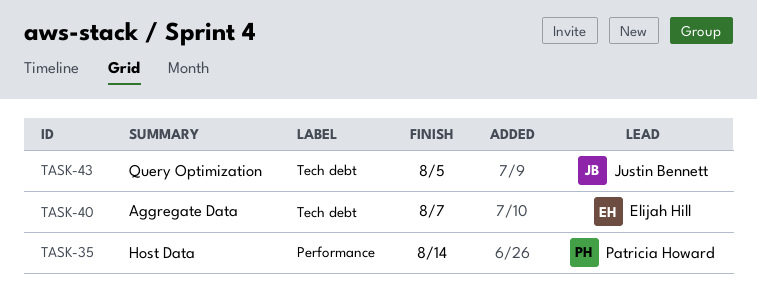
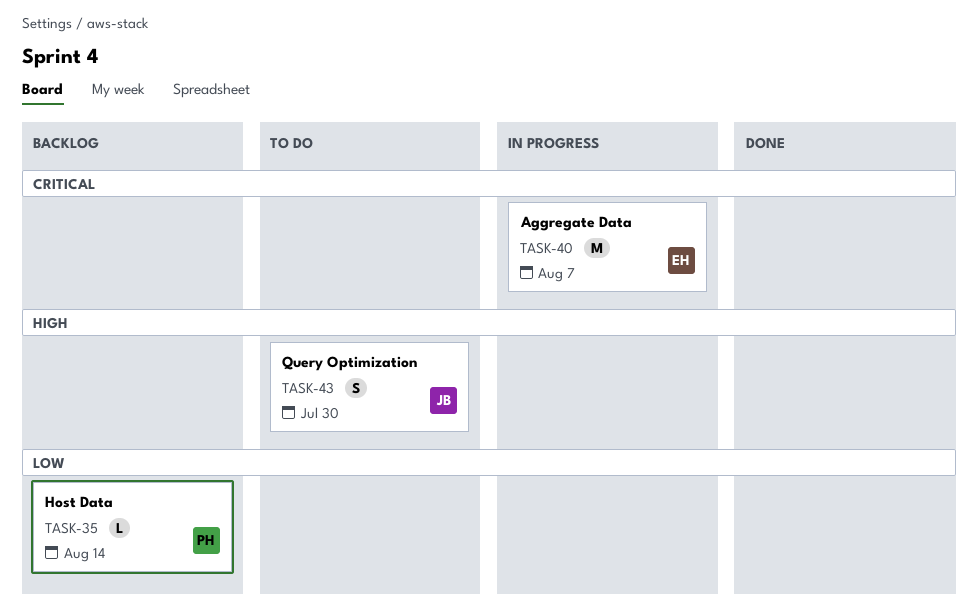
TASK-43, due: Aug 5 -> Jul 30

